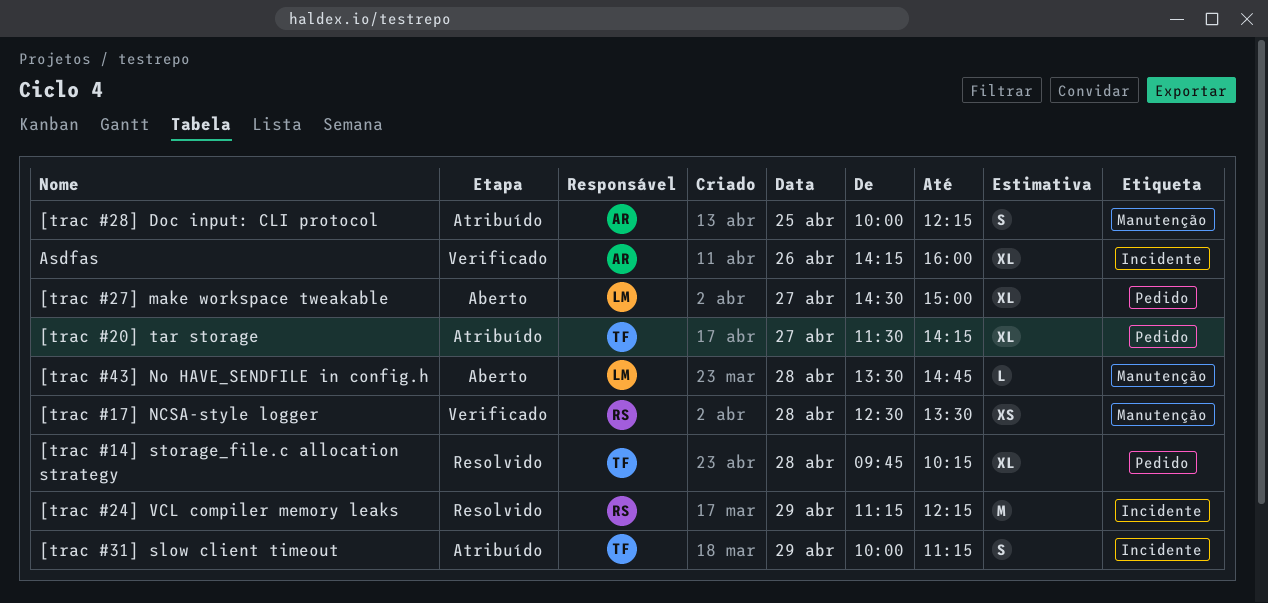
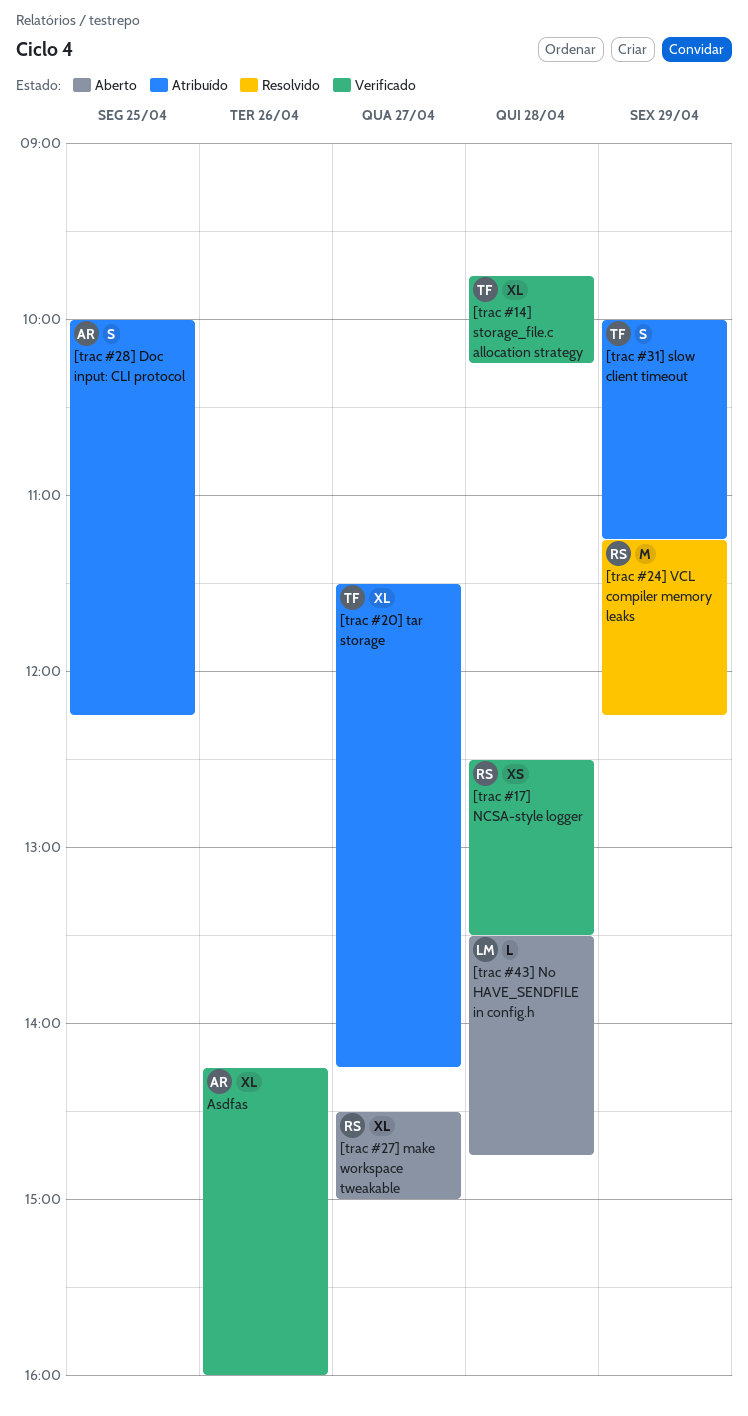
[trac #14] storage_file.c allocation strategy, status: Resolvido -> Verificado
[trac #27] make workspace tweakable, owner: LM -> RS

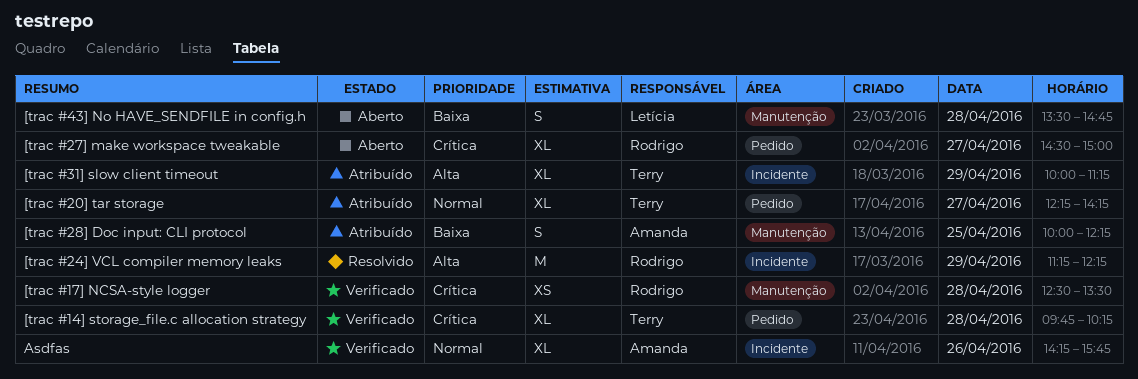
[trac #20] tar storage, begins: 11:30 -> 12:15
[trac #31] slow client timeout, estimate: S -> XL
[trac #43] No HAVE_SENDFILE in config.h, estimate: L -> S
Asdfas, ends: 16:00 -> 15:45

